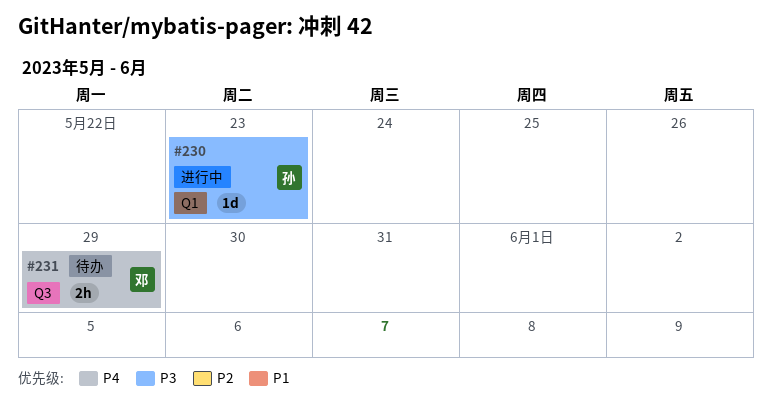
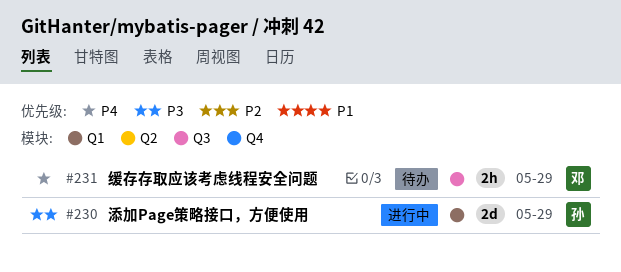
#230, estimate: 1d -> 2d
#230, due: May 23 -> May 29

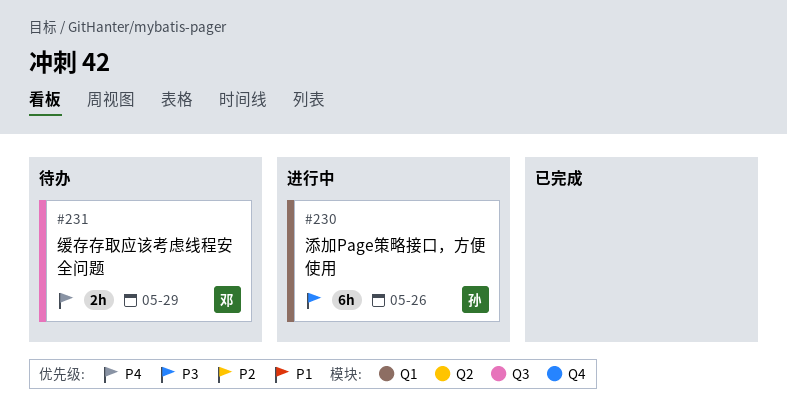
#230, estimate: 2d -> 6h
#230, due: May 29 -> May 26

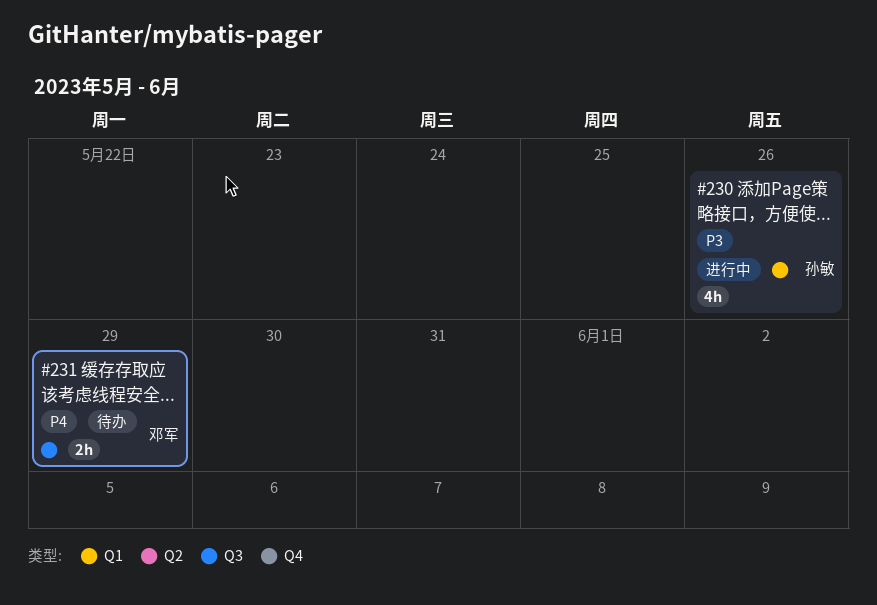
#230, estimate: 6h -> 4h

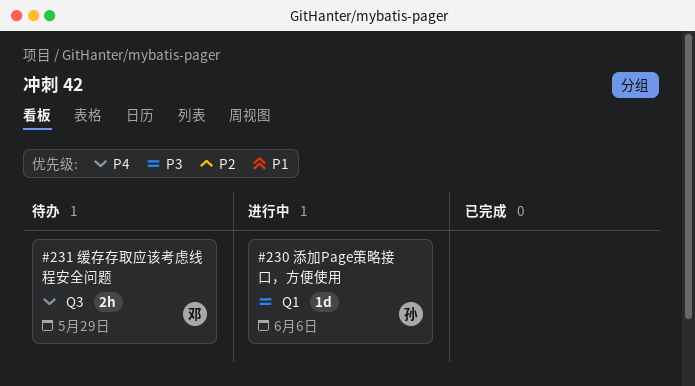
#230, estimate: 4h -> 1d
#230, due: May 26 -> Jun 6

